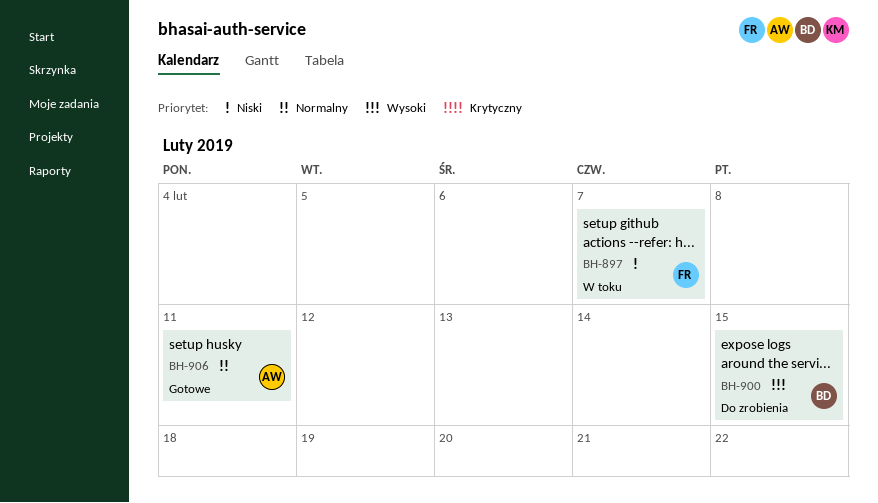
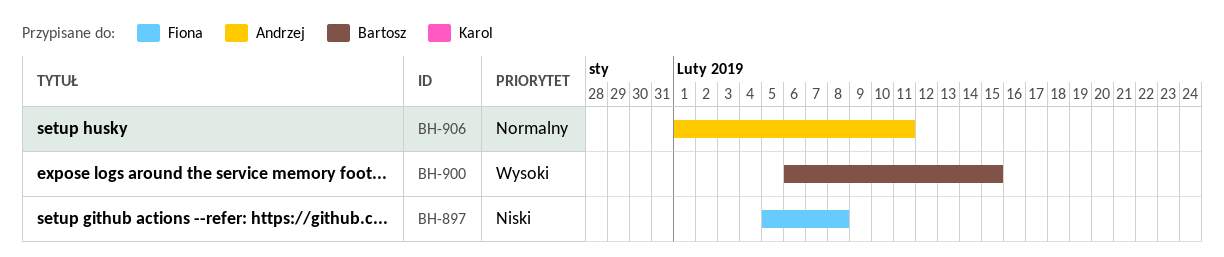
BH-897, due: Feb 7 -> Feb 8

